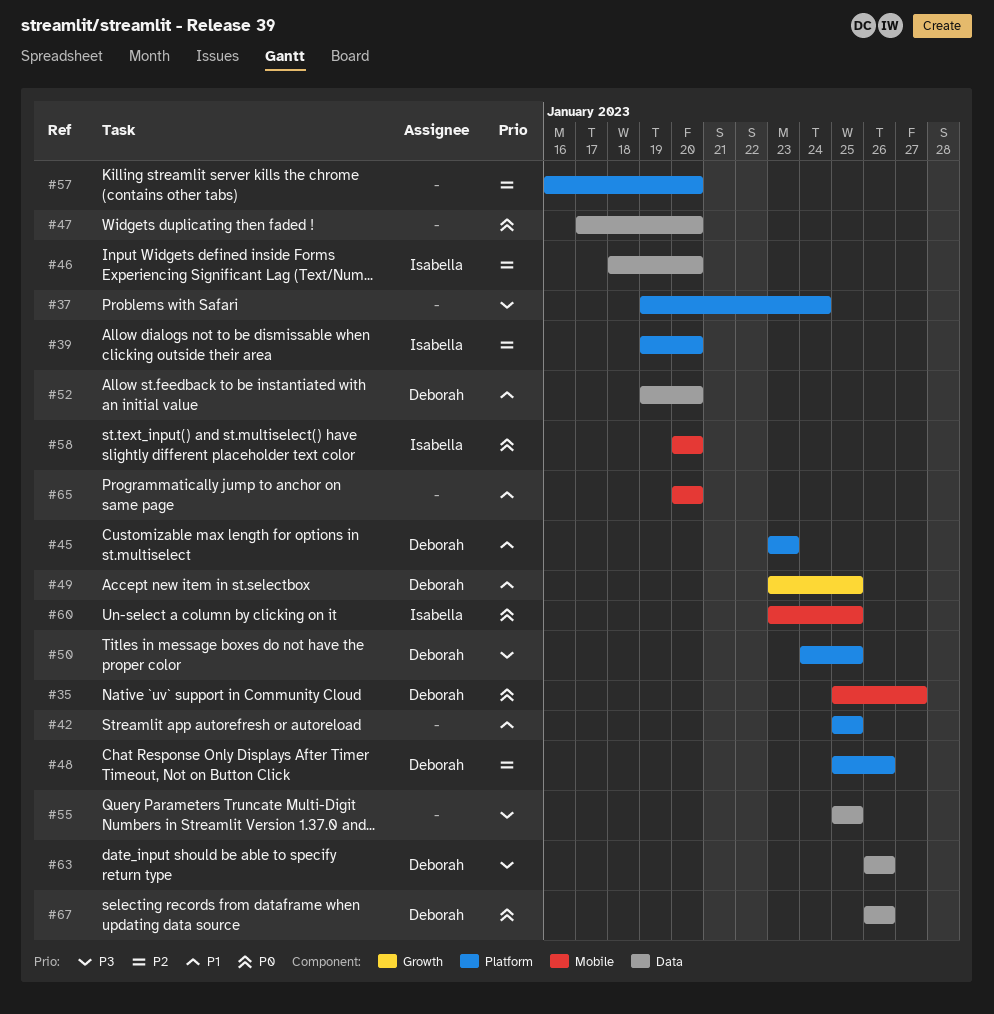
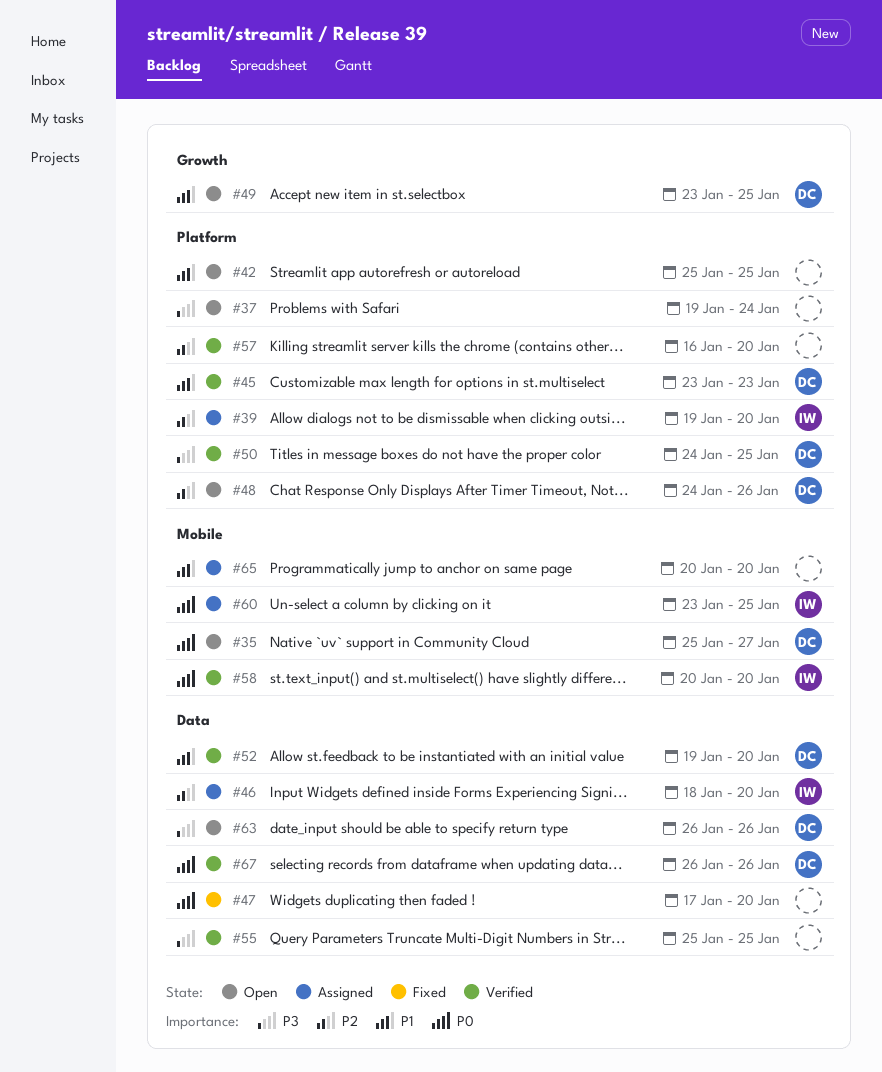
#48, start: Jan 25 -> Jan 24

